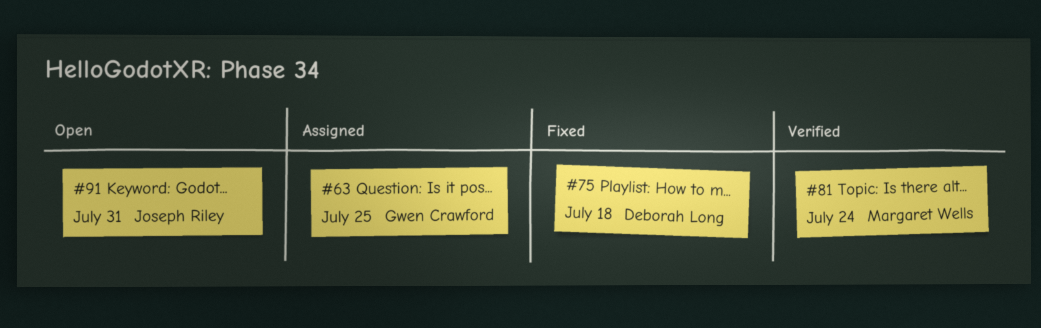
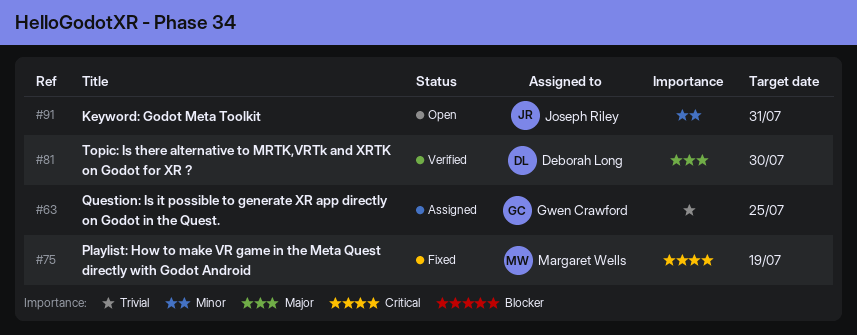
#75, owner: Deborah Long -> Margaret Wells
#75, due: Jul 18 -> Jul 19
#81, owner: Margaret Wells -> Deborah Long
#81, due: Jul 24 -> Jul 30

